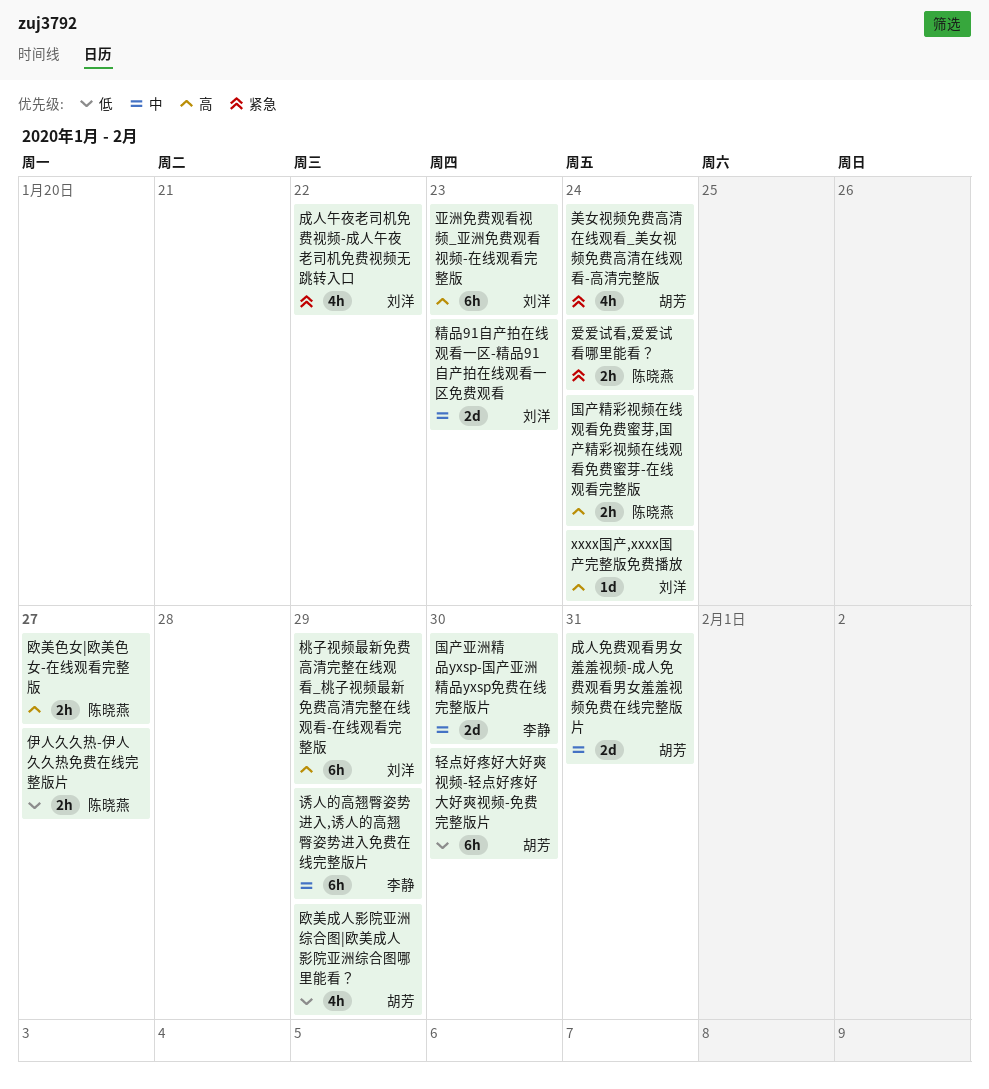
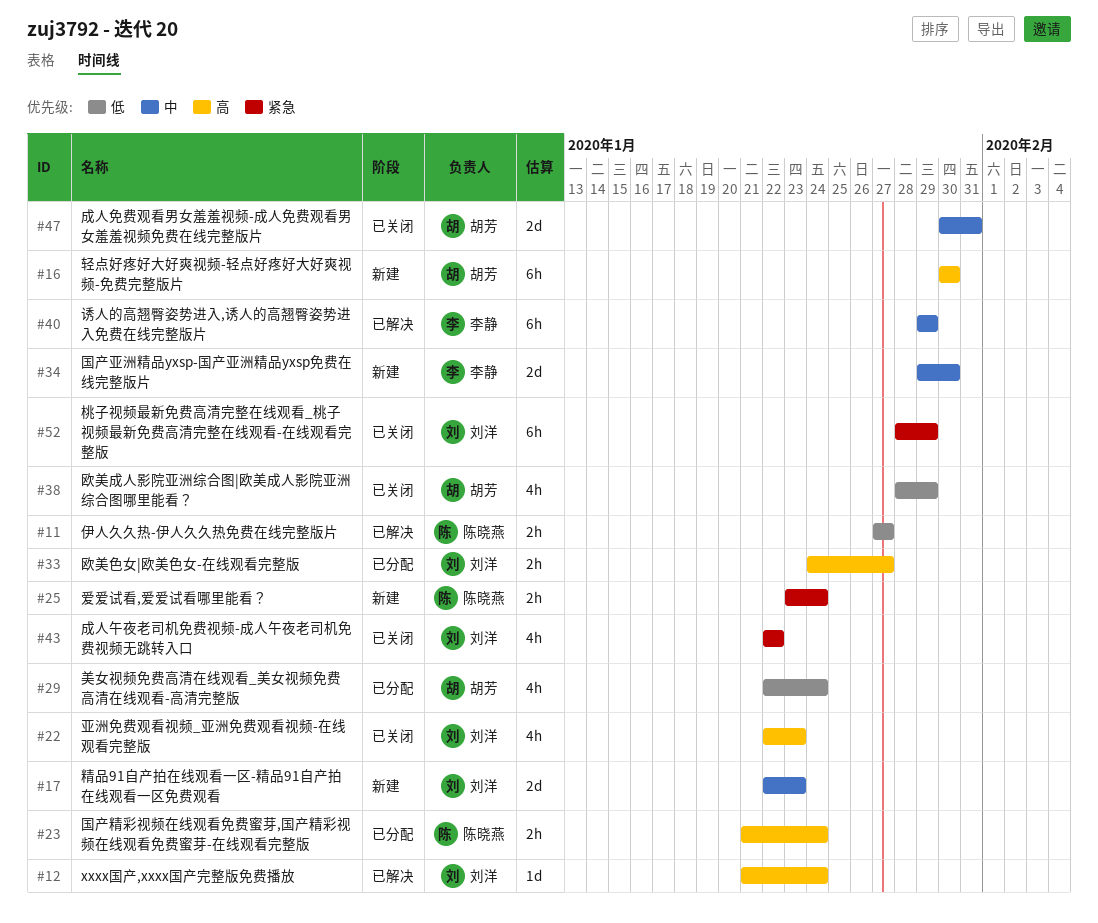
亚洲免费观看视频_亚洲免费观看视频-在线观看完整版, estimate: 6h -> 4h
桃子视频最新免费高清完整在线观看_桃子视频最新免费高清完整在线观看-在线观看完整版, priority: 高 -> 紧急
欧美色女|欧美色女-在线观看完整版, owner: 陈晓燕 -> 刘洋
美女视频免费高清在线观看_美女视频免费高清在线观看-高清完整版, priority: 紧急 -> 低
轻点好疼好大好爽视频-轻点好疼好大好爽视频-免费完整版片, priority: 低 -> 高

